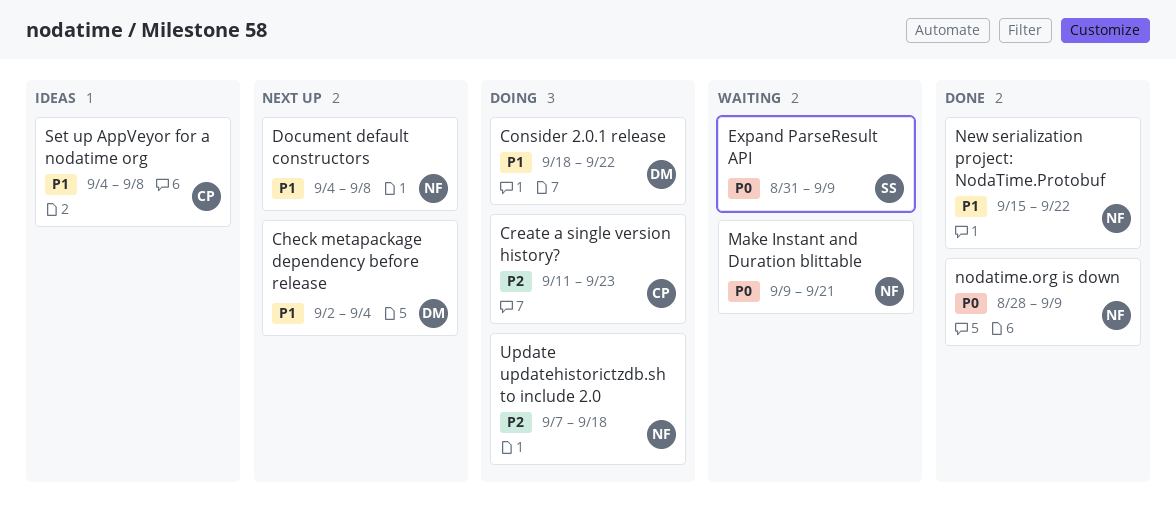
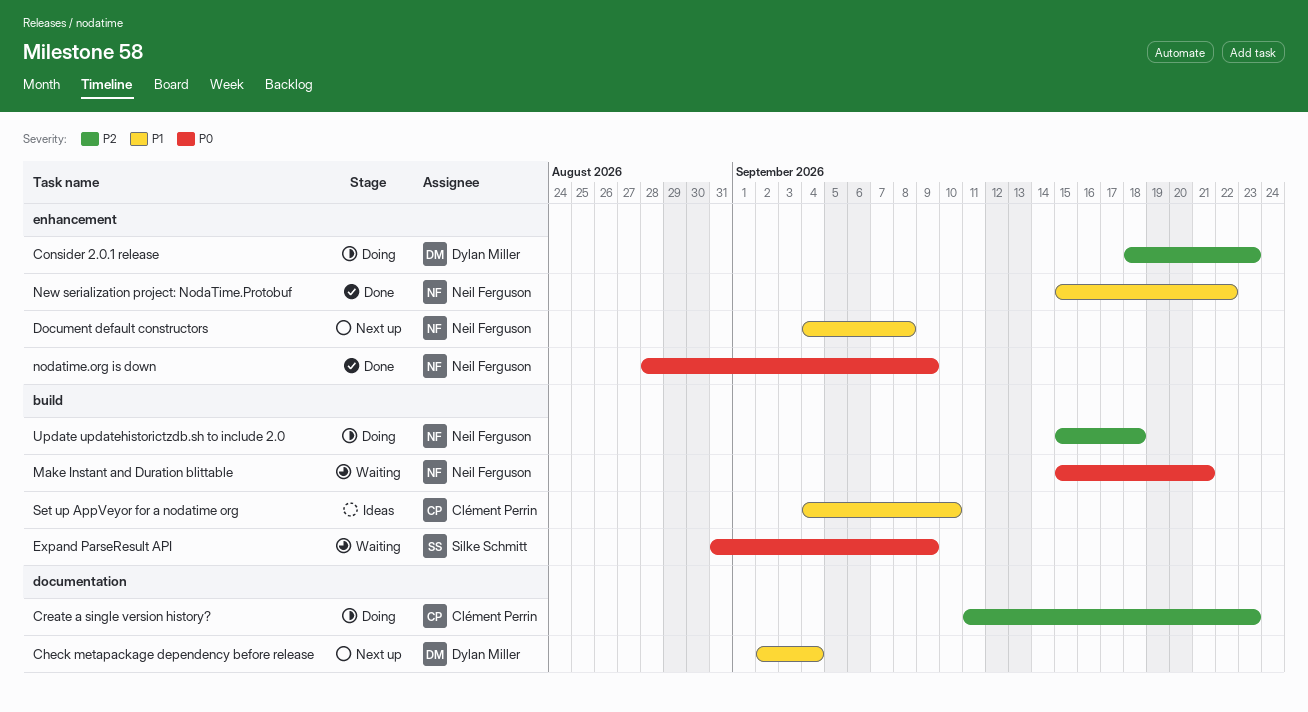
Consider 2.0.1 release, priority: P1 -> P2
Consider 2.0.1 release, due: Sep 22 -> Sep 23
Make Instant and Duration blittable, start: Sep 9 -> Sep 15
Set up AppVeyor for a nodatime org, due: Sep 8 -> Sep 10
Update updatehistorictzdb.sh to include 2.0, start: Sep 7 -> Sep 15

